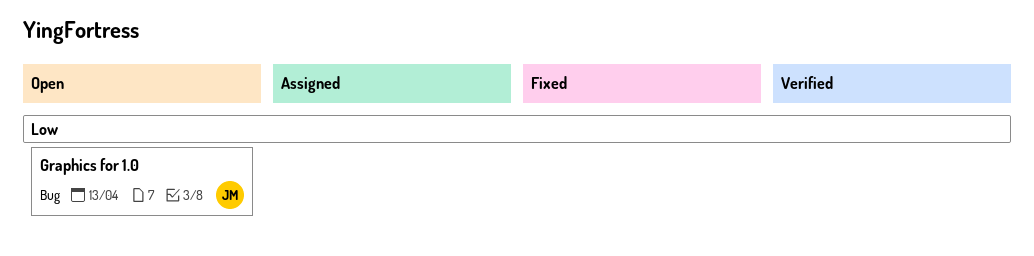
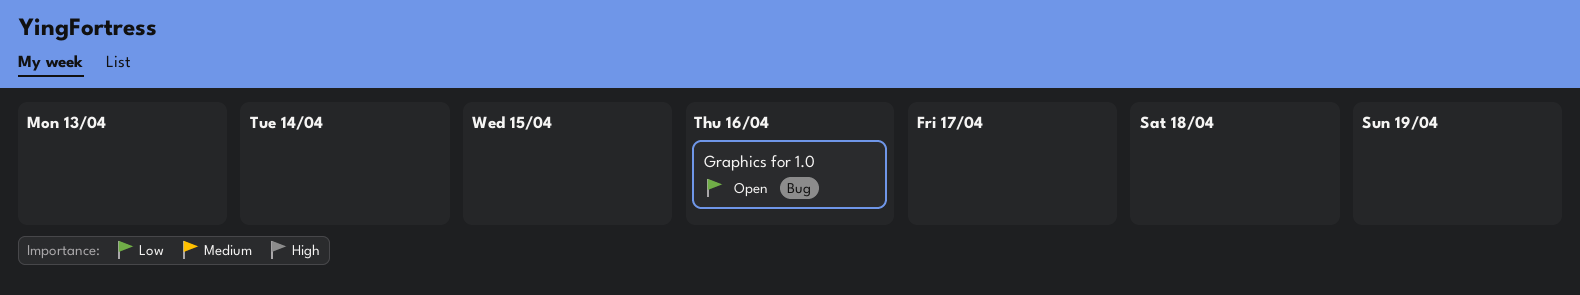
Graphics for 1.0, due: Apr 13 -> Apr 16

